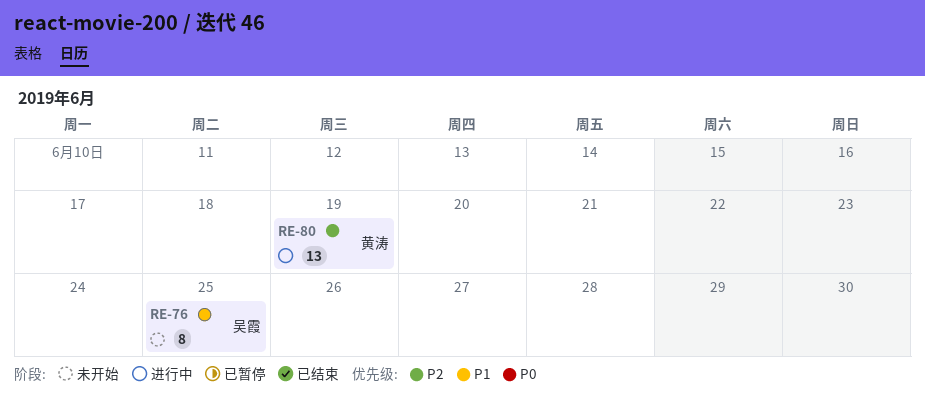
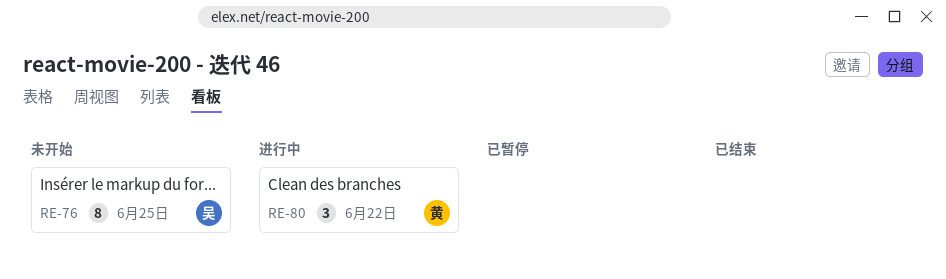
RE-80, estimate: 13 -> 3
RE-80, due: Jun 19 -> Jun 22

